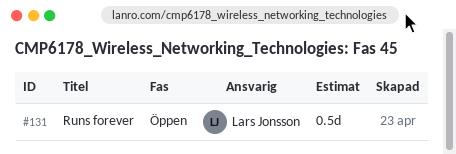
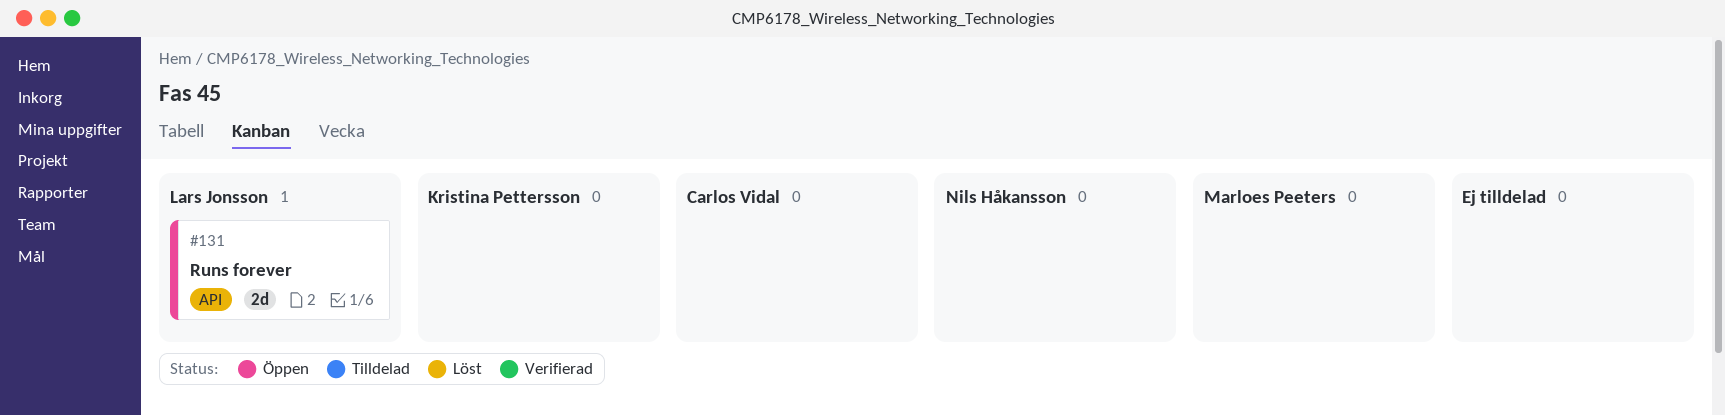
#131, estimate: 0.5d -> 2d

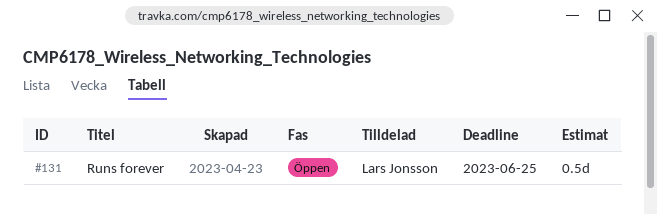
#131, estimate: 2d -> 0.5d

